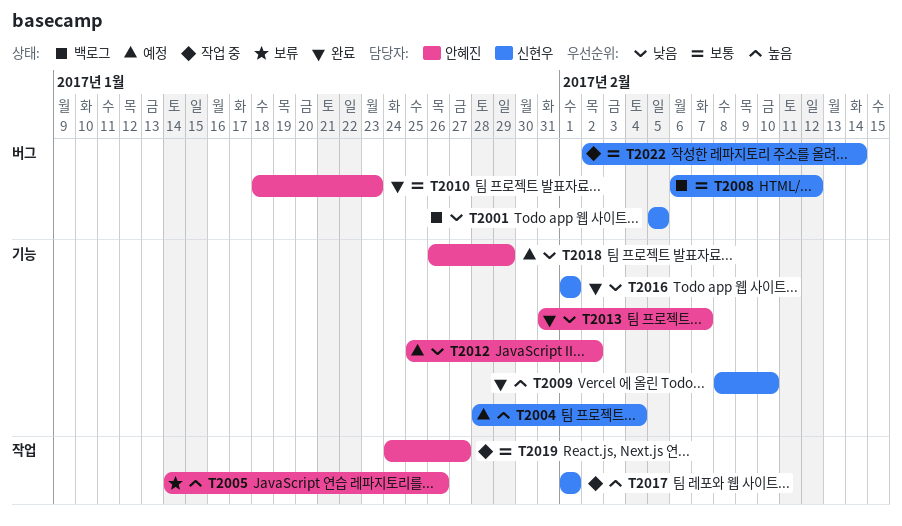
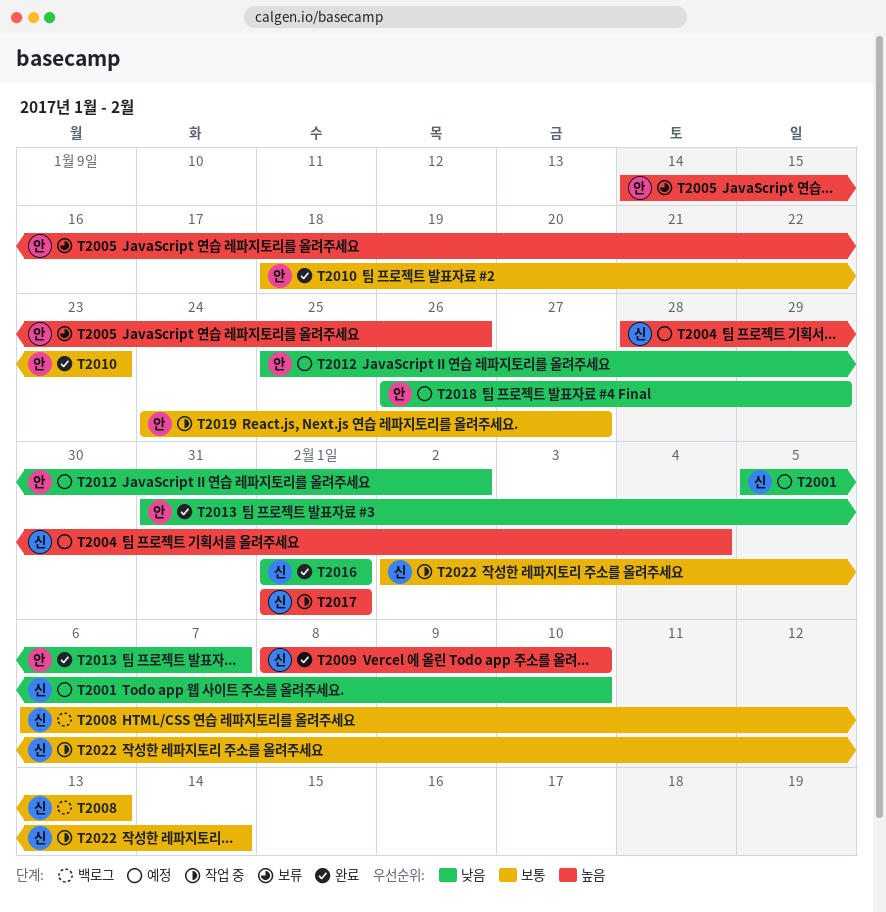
T2001, status: 백로그 -> 예정
T2001, due: Feb 5 -> Feb 10
T2008, due: Feb 12 -> Feb 13

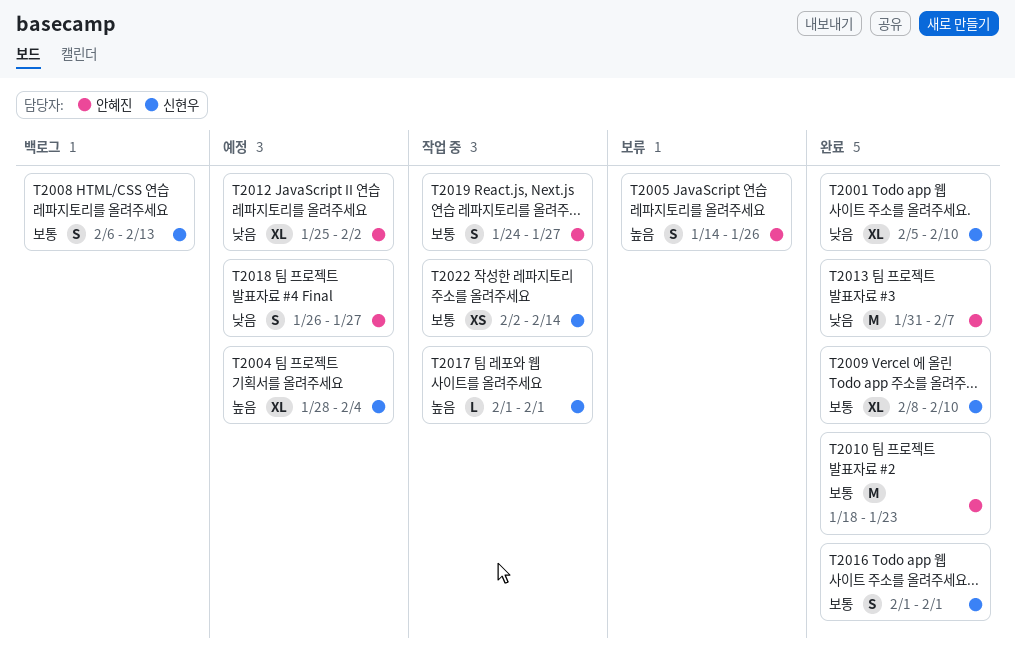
T2001, status: 예정 -> 완료
T2009, priority: 높음 -> 보통
T2016, priority: 낮음 -> 보통
T2018, due: Jan 29 -> Jan 27

